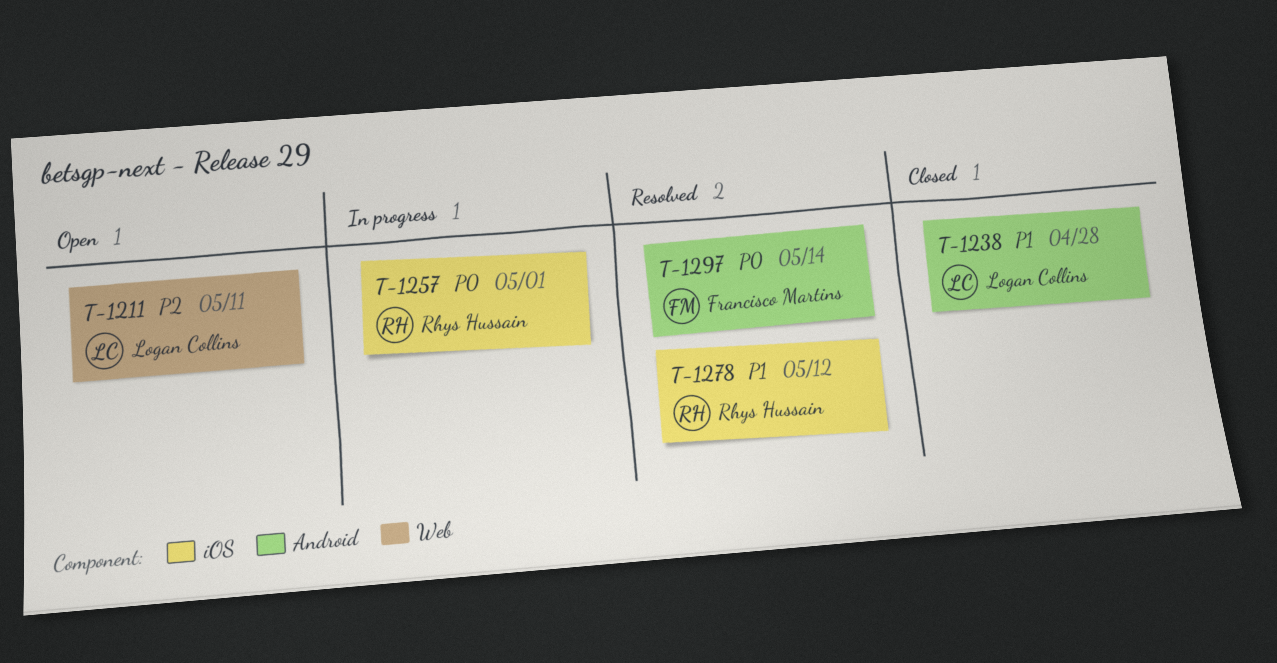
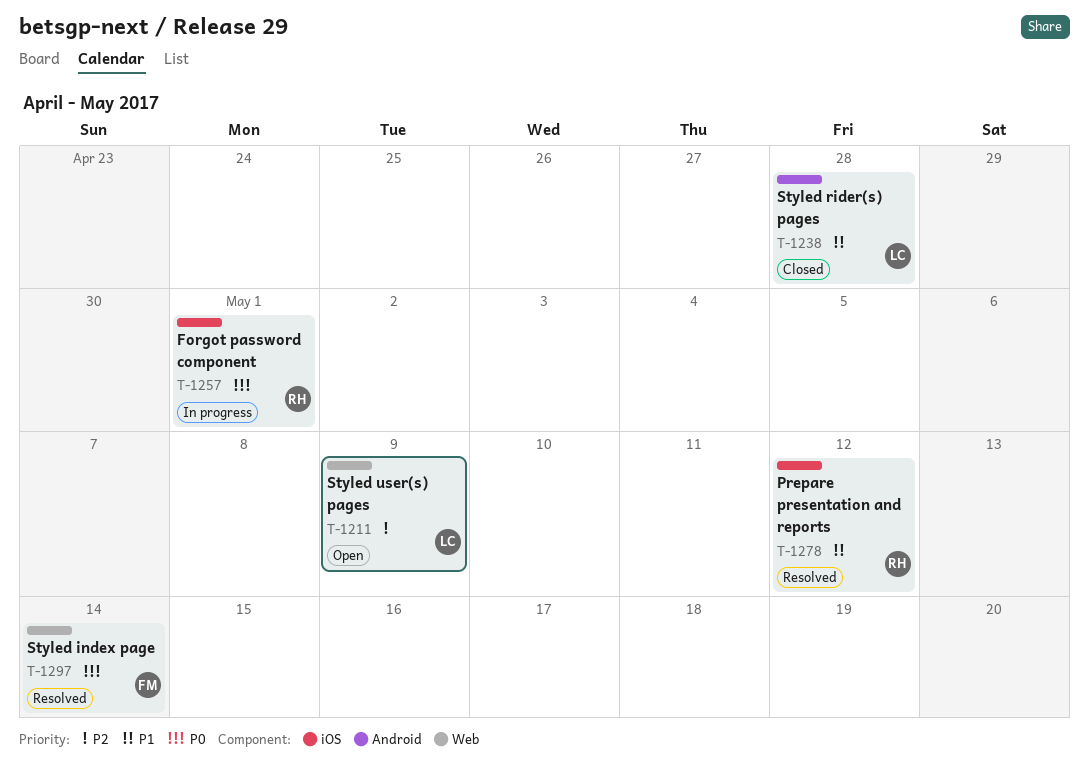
T-1211, due: May 11 -> May 9
T-1297, label: Android -> Web

